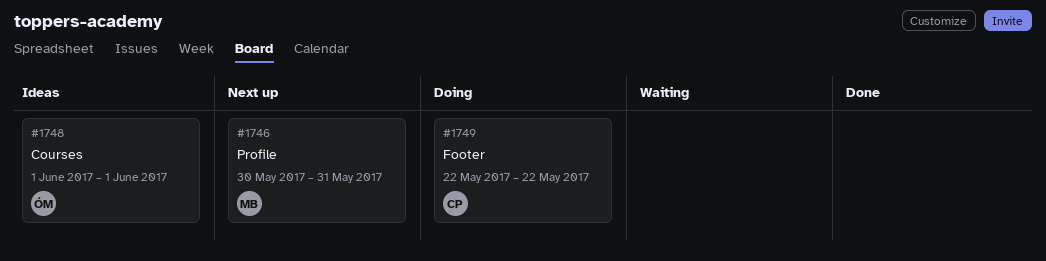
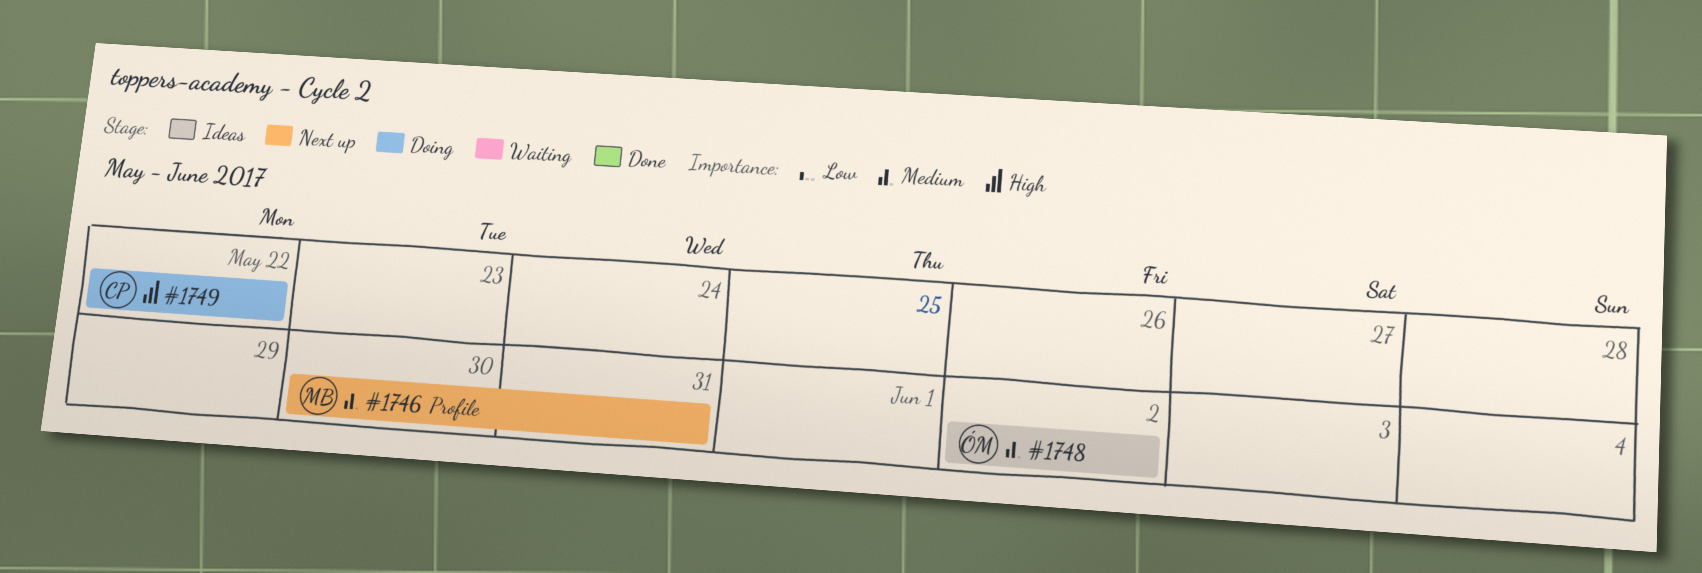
#1748, start: Jun 1 -> Jun 2
#1748, due: Jun 1 -> Jun 2

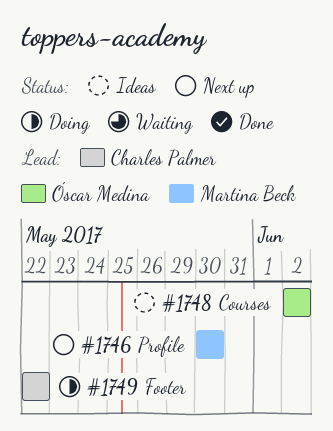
#1746, due: May 31 -> May 30

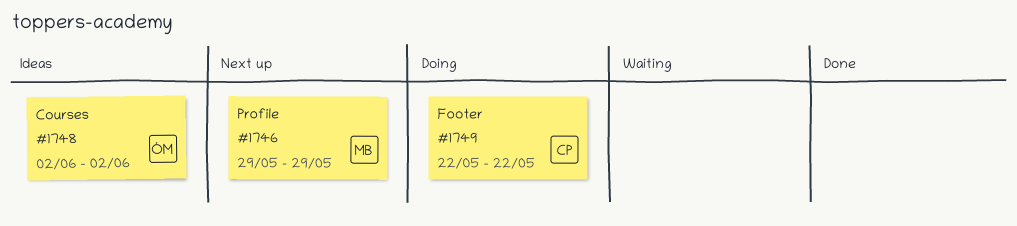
#1746, start: May 30 -> May 29
#1746, due: May 30 -> May 29

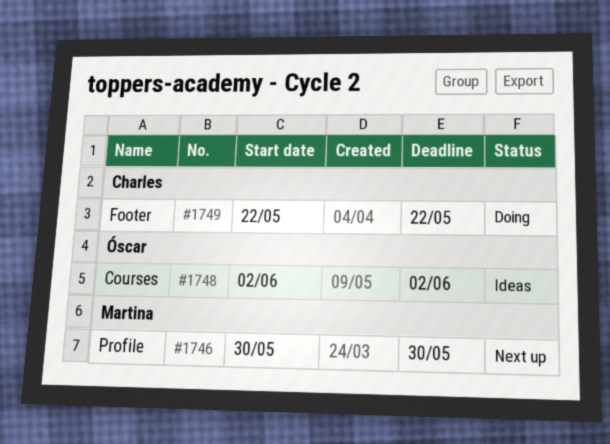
#1746, start: May 29 -> May 30
#1746, due: May 29 -> May 30

